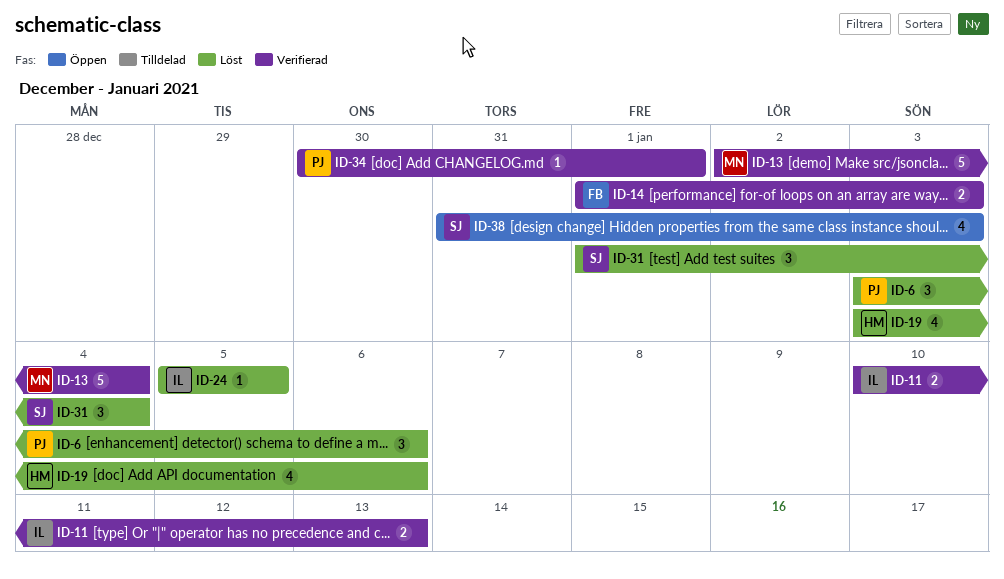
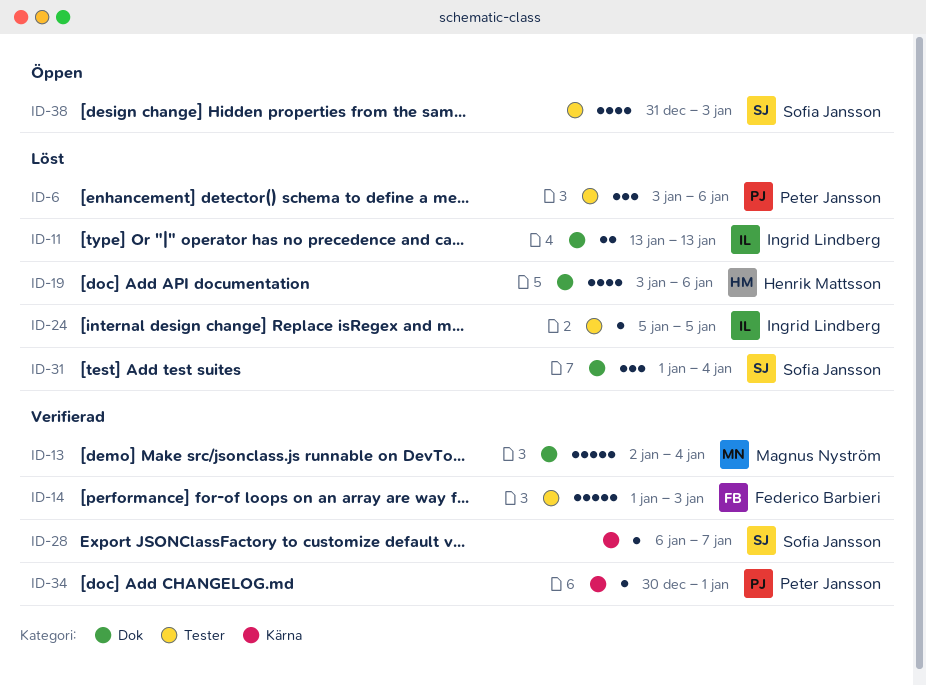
ID-11, status: Verifierad -> Löst
ID-11, start: Jan 10 -> Jan 13
ID-14, estimate: 2 -> 5
ID-28: none -> present

